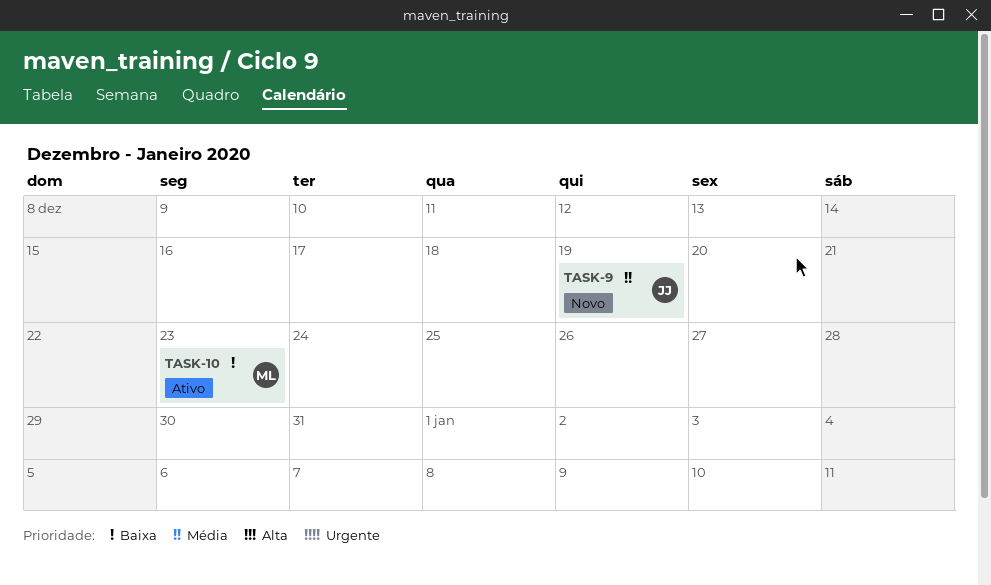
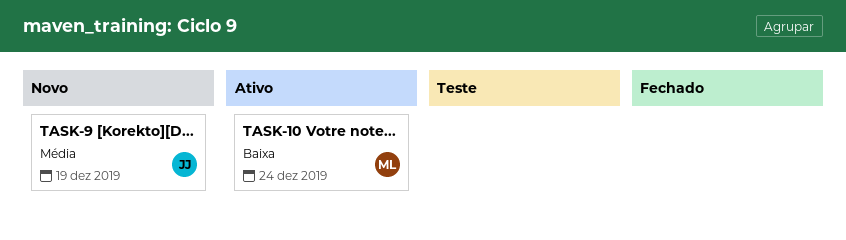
TASK-10, due: Dec 23 -> Dec 24

